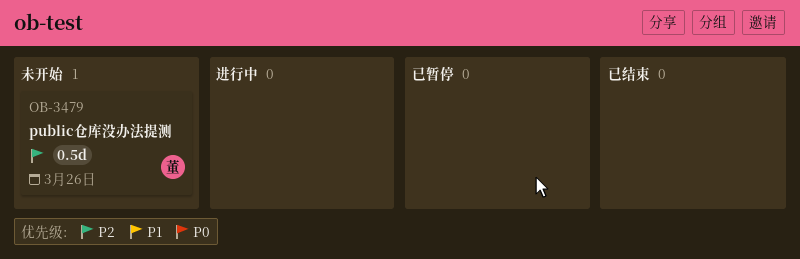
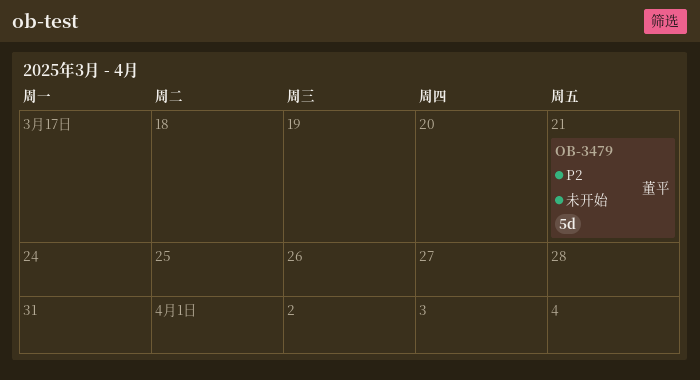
OB-3479, estimate: 0.5d -> 5d
OB-3479, due: Mar 26 -> Mar 21

